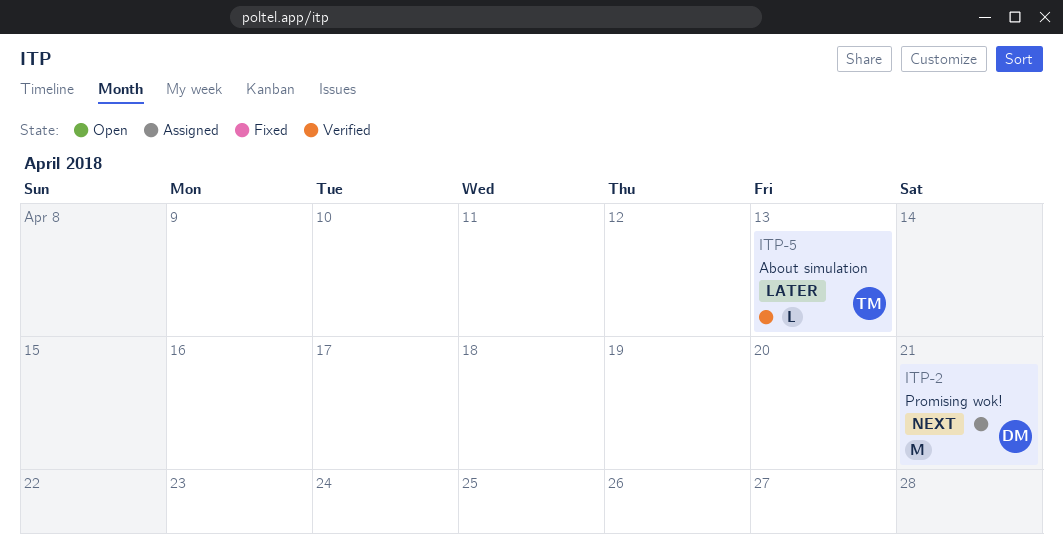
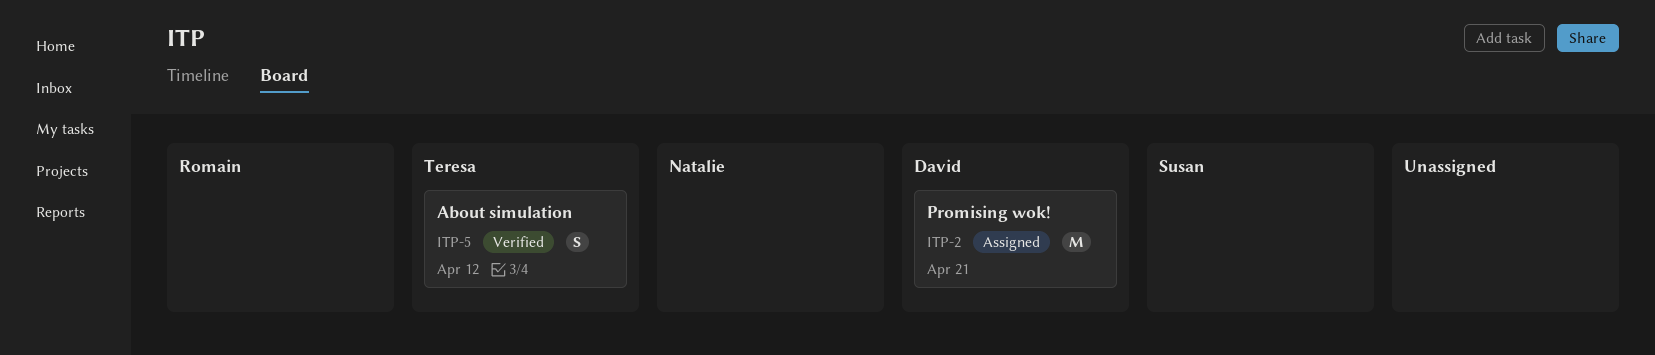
ITP-5, estimate: L -> S
ITP-5, due: Apr 13 -> Apr 12

